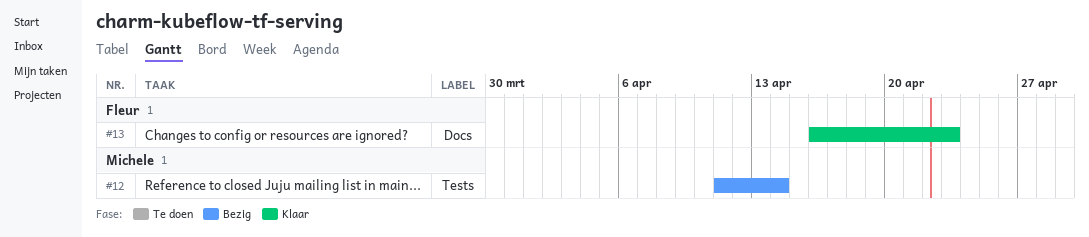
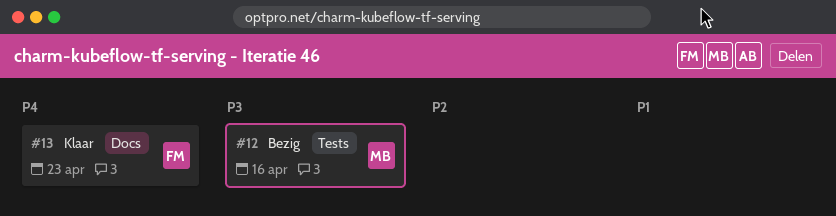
#12, due: Apr 14 -> Apr 16

